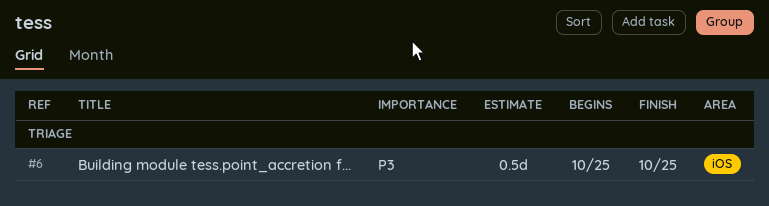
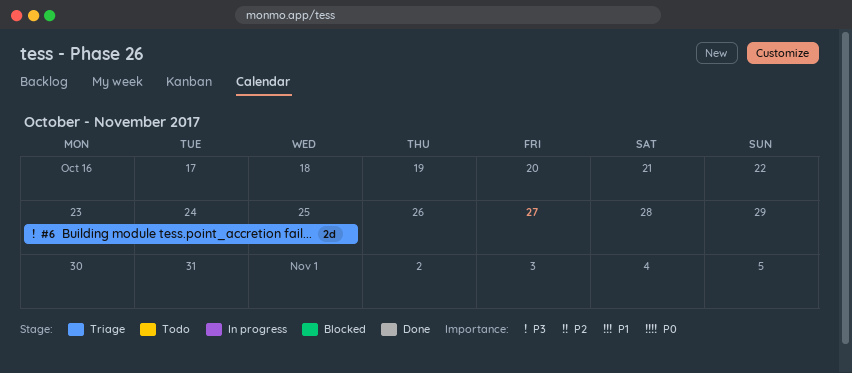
#6, estimate: 0.5d -> 2d
#6, start: Oct 25 -> Oct 23

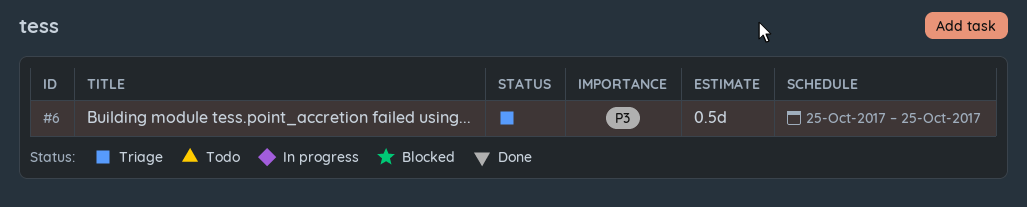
#6, estimate: 2d -> 0.5d
#6, start: Oct 23 -> Oct 25

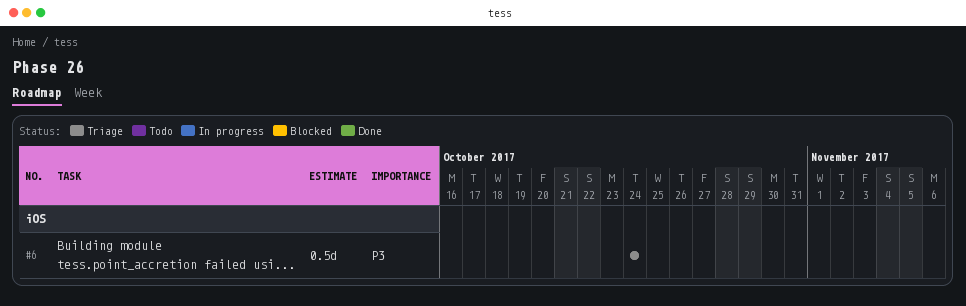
#6, start: Oct 25 -> Oct 24
#6, due: Oct 25 -> Oct 24

